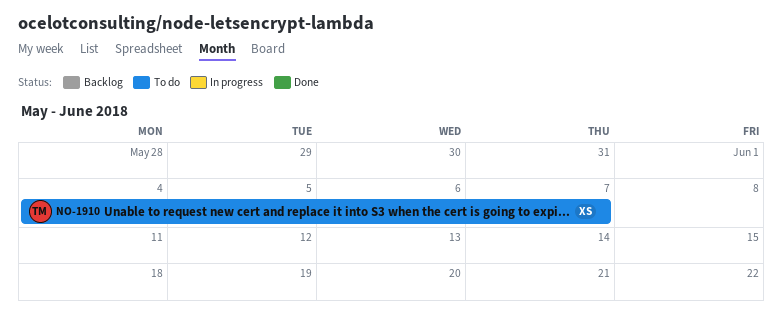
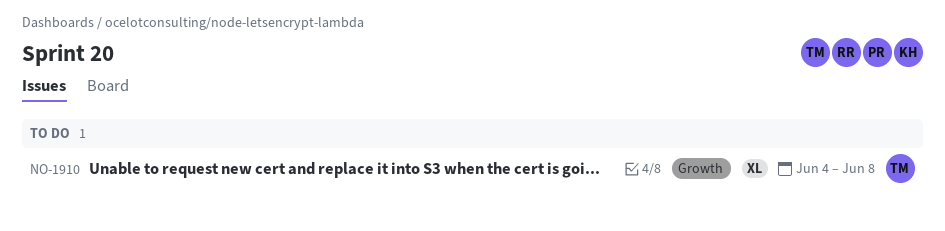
NO-1910, estimate: XS -> XL
NO-1910, due: Jun 7 -> Jun 8

